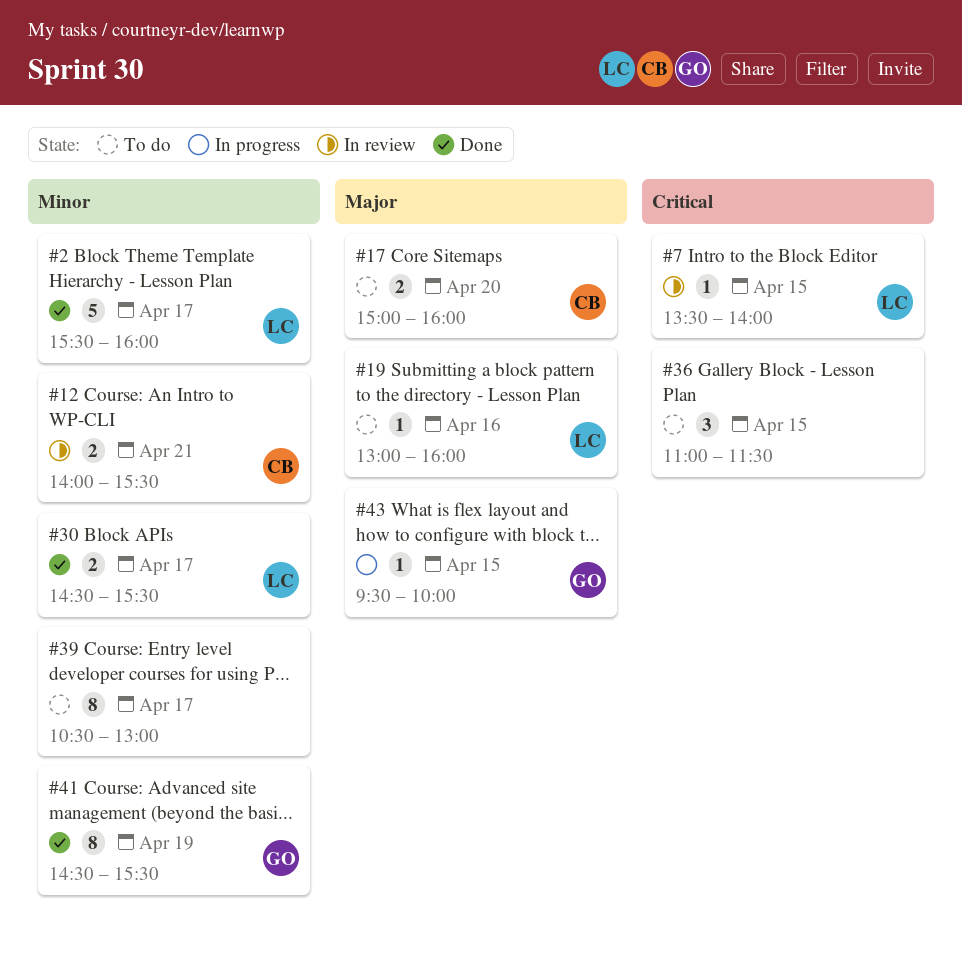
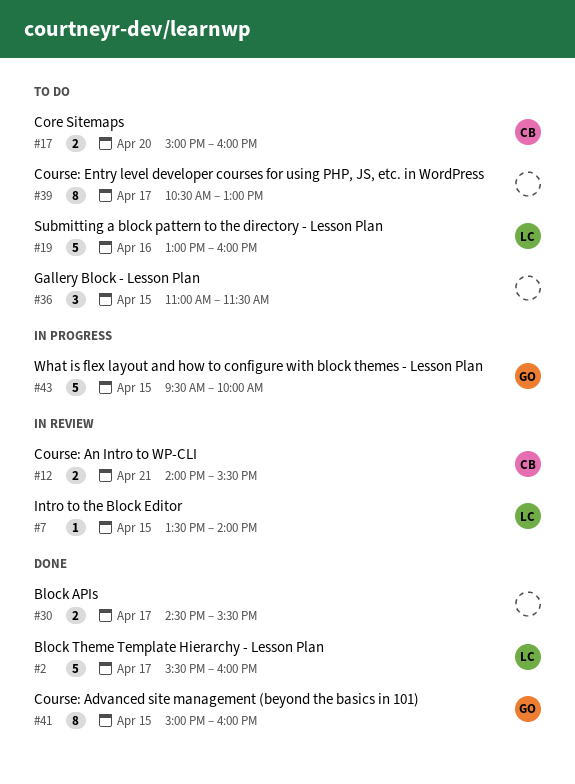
#19, estimate: 1 -> 5
#30, owner: LC -> none
#41, day: Apr 19 -> Apr 15
#41, begins: 14:30 -> 15:00
#41, ends: 15:30 -> 16:00
#43, estimate: 1 -> 5

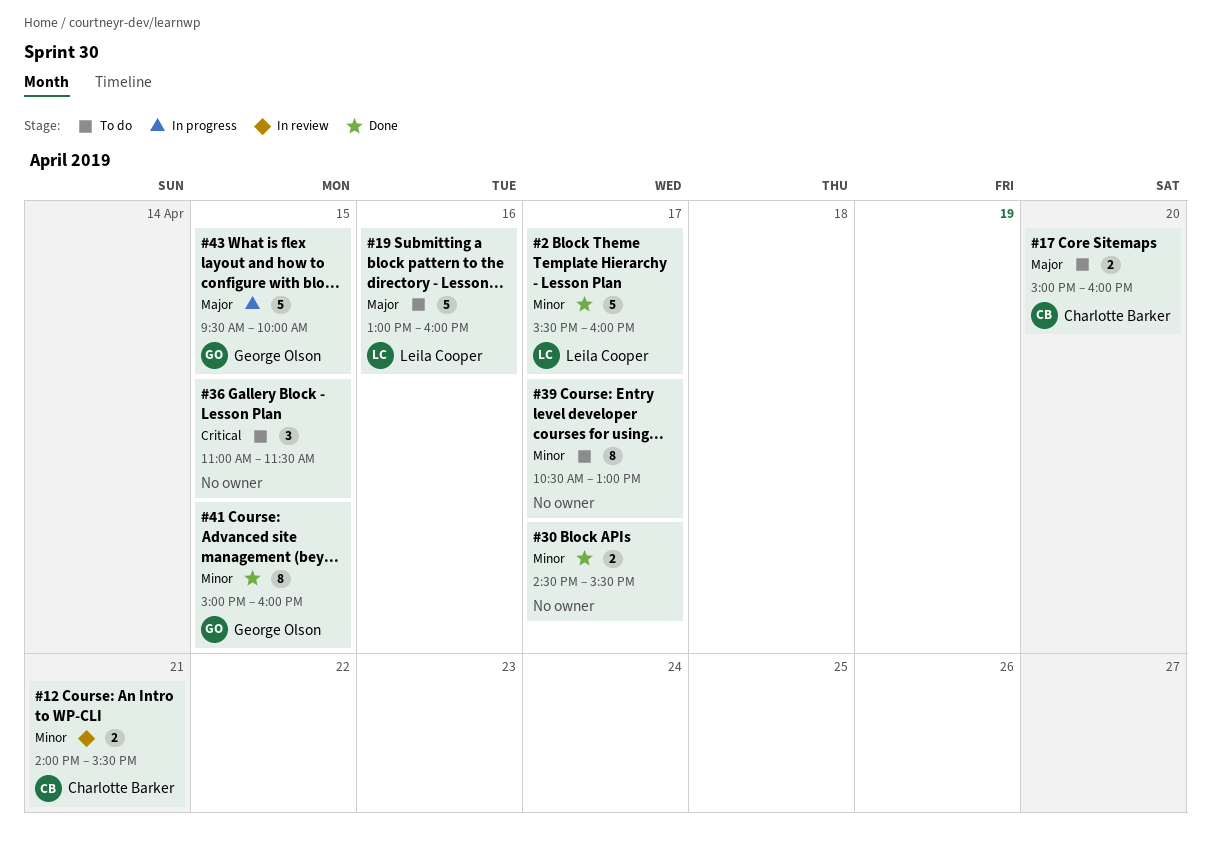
#7: present -> none

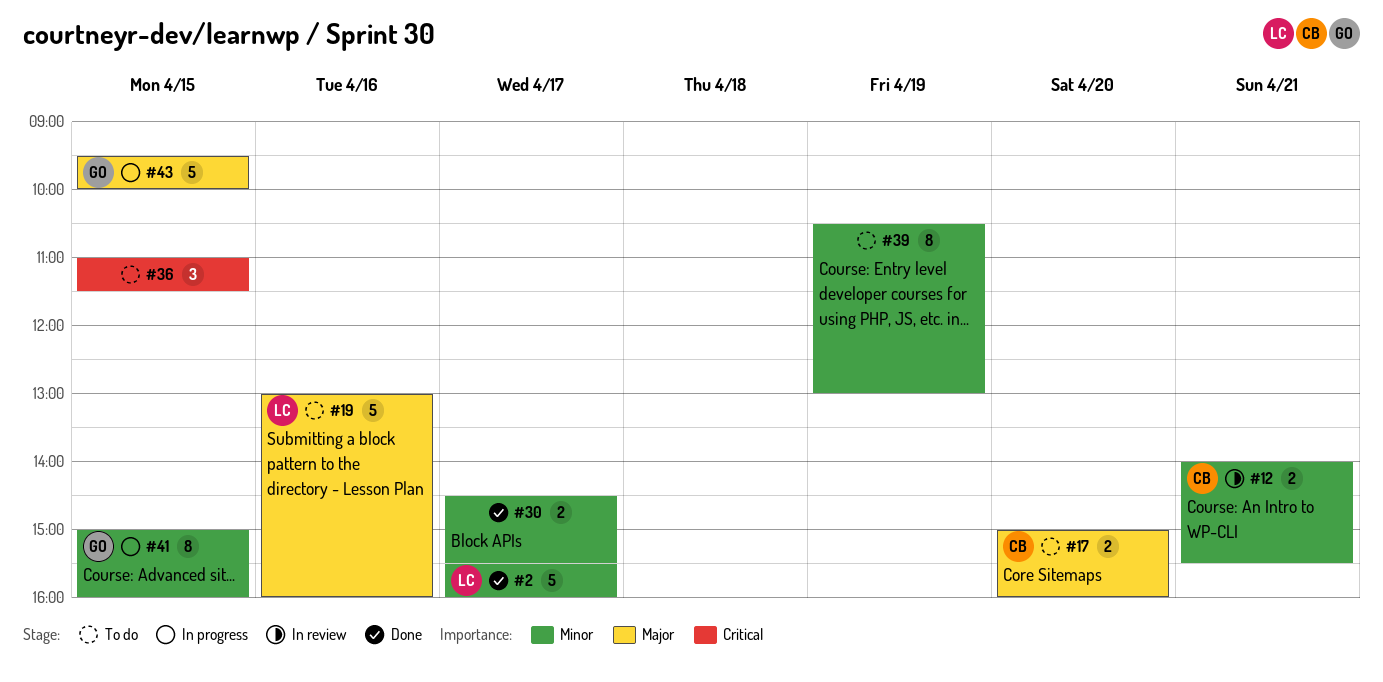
#39, day: Apr 17 -> Apr 19
#41, status: Done -> In progress

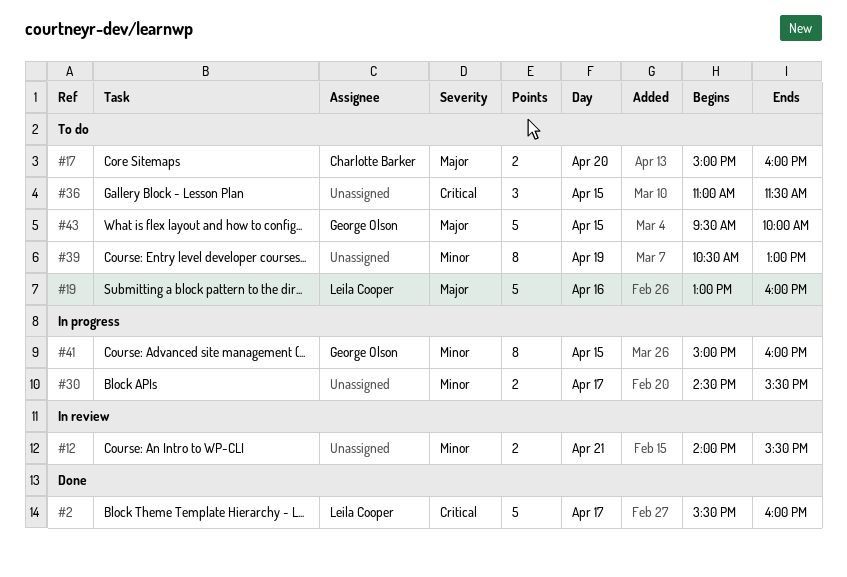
#2, priority: Minor -> Critical
#12, owner: Charlotte Barker -> none
#30, status: Done -> In progress
#43, status: In progress -> To do

